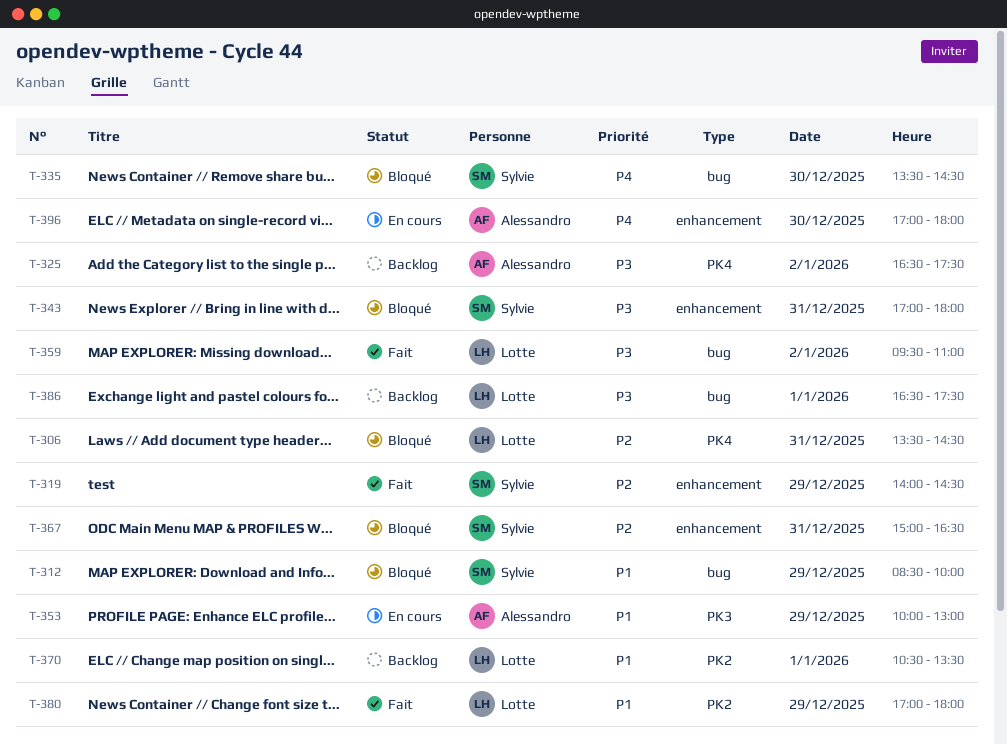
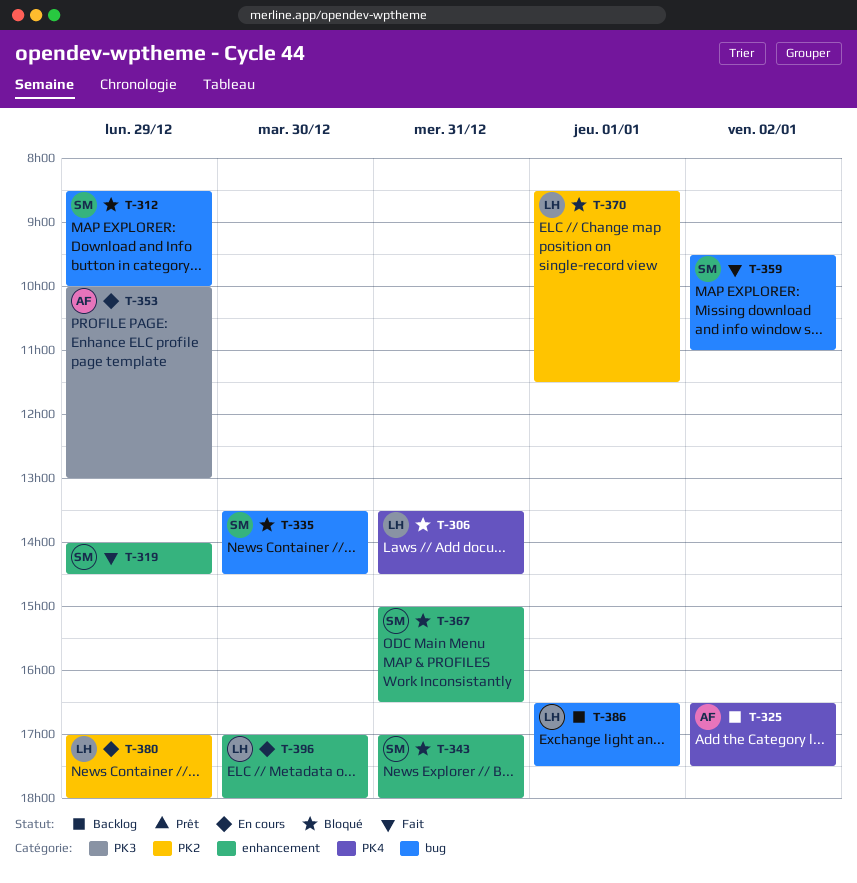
T-359, owner: Lotte -> Sylvie
T-370, status: Backlog -> Bloqué
T-370, begins: 10:30 -> 08:30
T-370, ends: 13:30 -> 11:30
T-380, status: Fait -> En cours
T-396, owner: Alessandro -> Lotte

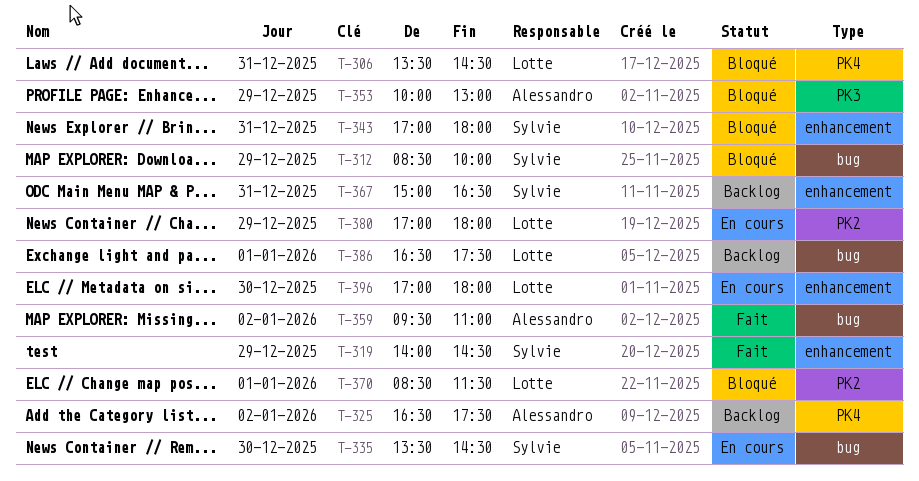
T-335, status: Bloqué -> En cours
T-353, status: En cours -> Bloqué
T-359, owner: Sylvie -> Alessandro
T-367, status: Bloqué -> Backlog

